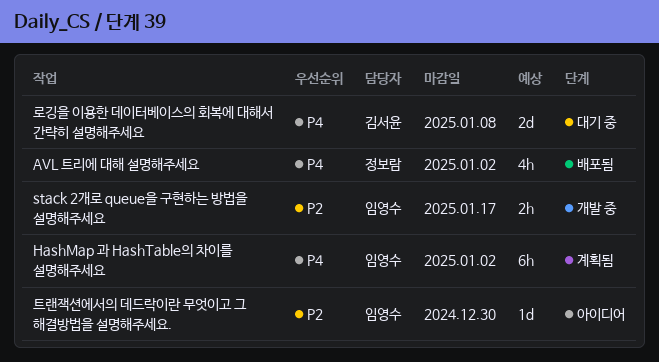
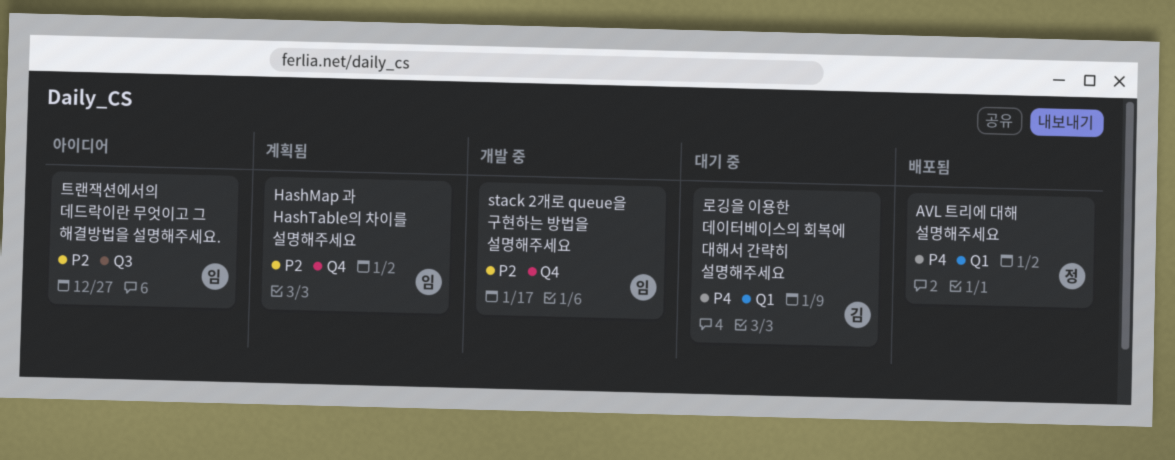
HashMap 과 HashTable의 차이를 설명해주세요, priority: P4 -> P2
로깅을 이용한 데이터베이스의 회복에 대해서 간략히 설명해주세요, due: Jan 8 -> Jan 9
트랜잭션에서의 데드락이란 무엇이고 그 해결방법을 설명해주세요., due: Dec 30 -> Dec 27

